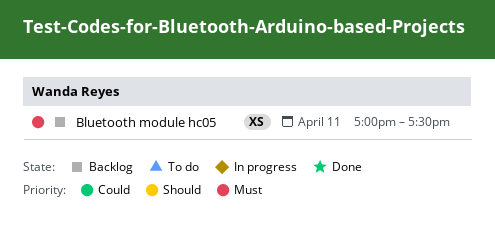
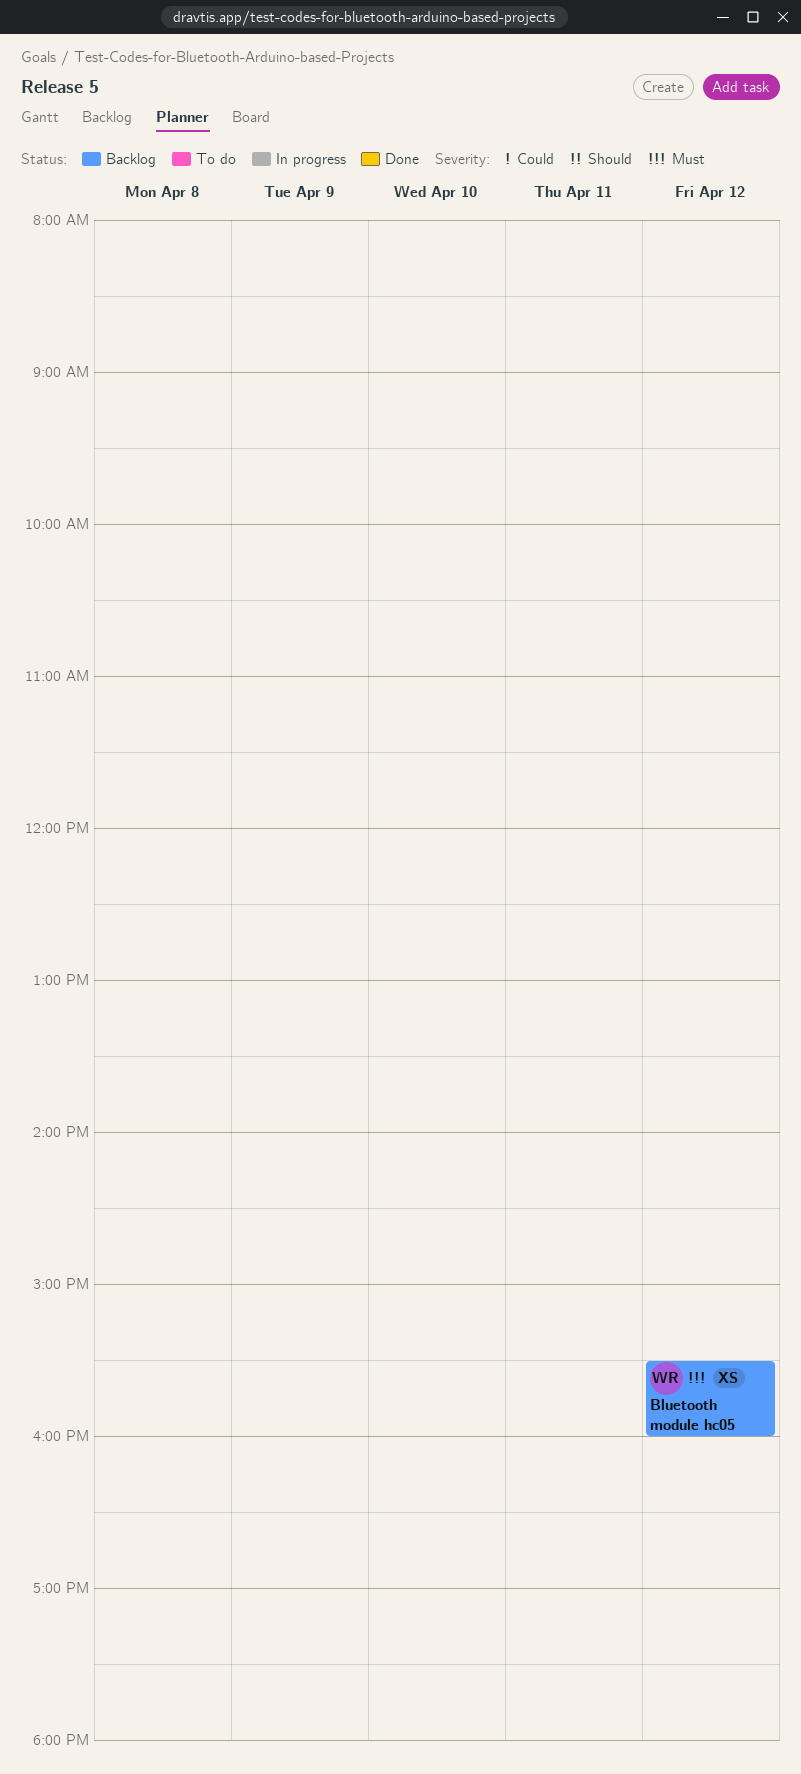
Bluetooth module hc05, day: Apr 11 -> Apr 12
Bluetooth module hc05, begins: 17:00 -> 15:30
Bluetooth module hc05, ends: 17:30 -> 16:00

